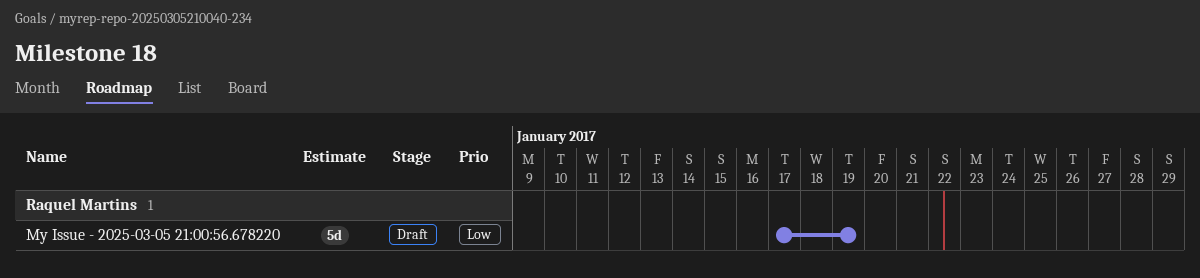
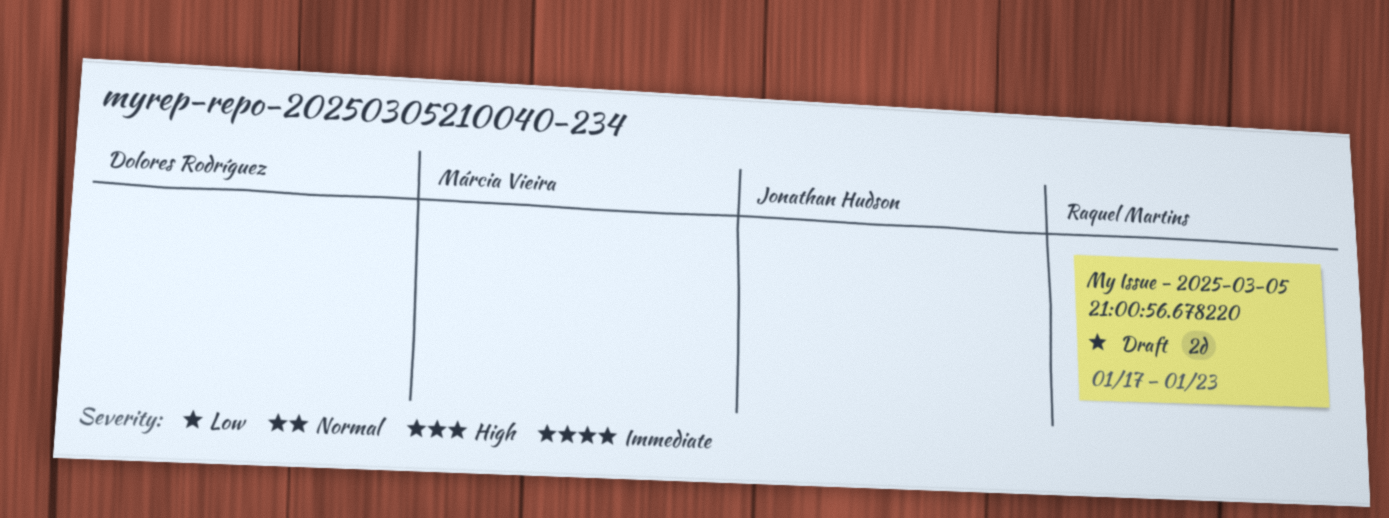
My Issue - 2025-03-05 21:00:56.678220, estimate: 5d -> 2d
My Issue - 2025-03-05 21:00:56.678220, due: Jan 19 -> Jan 23

